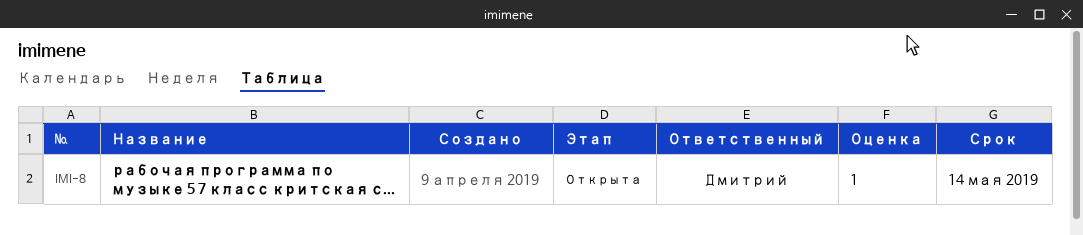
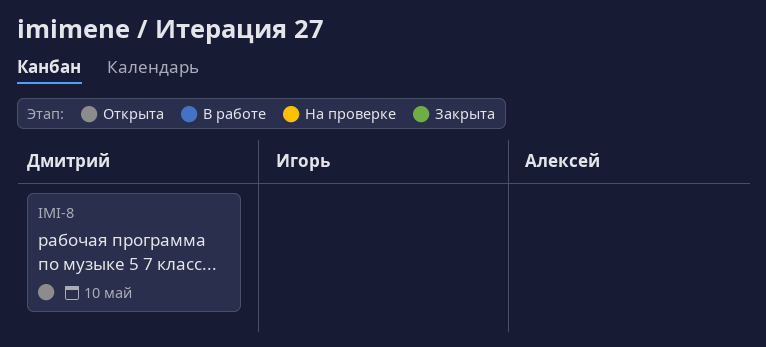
IMI-8, due: May 14 -> May 10

